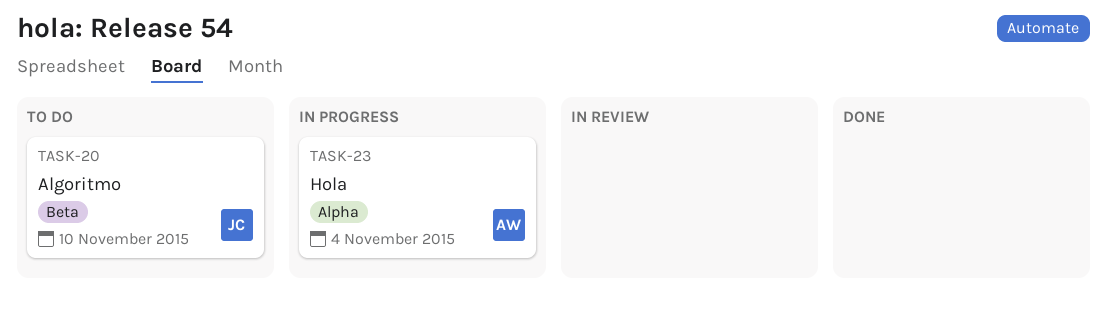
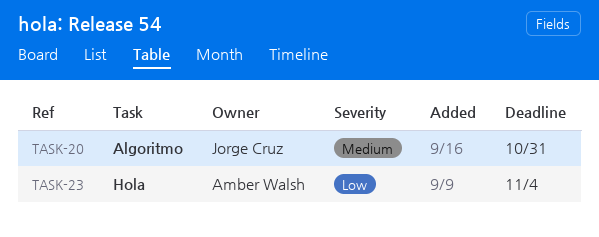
TASK-20, due: Nov 10 -> Oct 31

